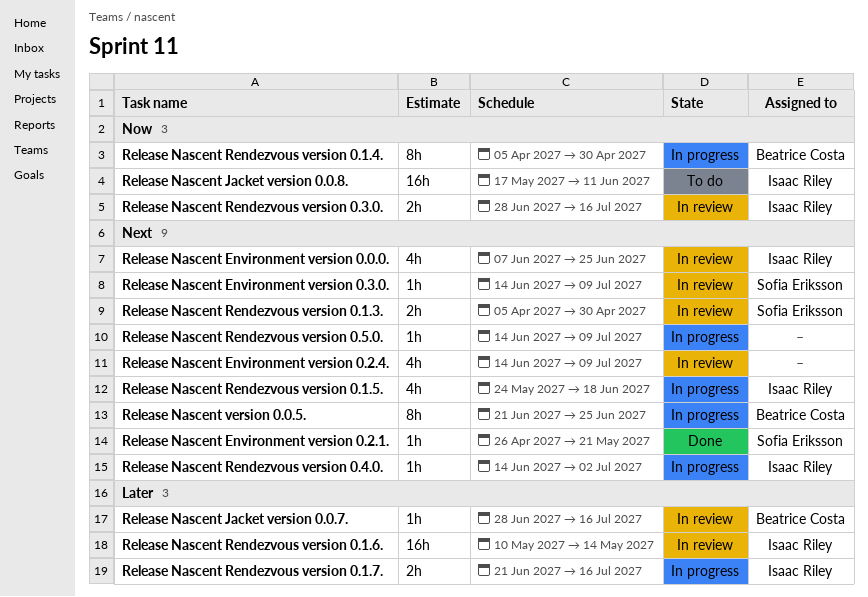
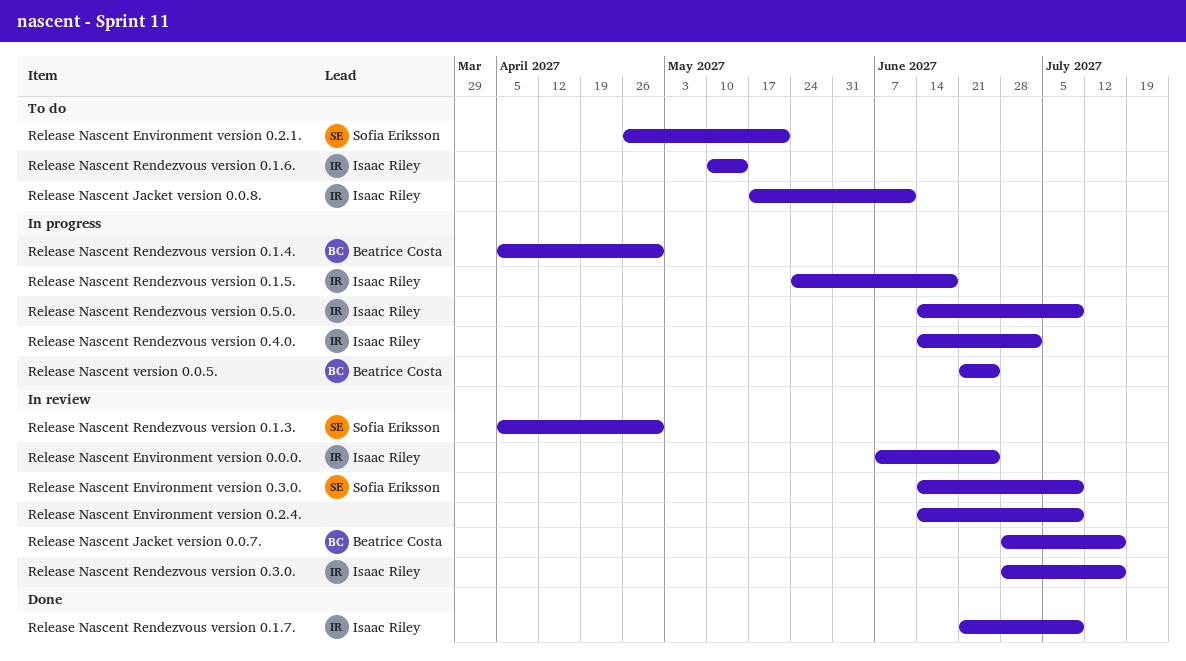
Release Nascent Environment version 0.2.1., status: Done -> To do
Release Nascent Rendezvous version 0.1.6., status: In review -> To do
Release Nascent Rendezvous version 0.1.7., status: In progress -> Done
Release Nascent Rendezvous version 0.1.7., due: Jul 16 -> Jul 9
Release Nascent Rendezvous version 0.5.0., owner: none -> Isaac Riley

